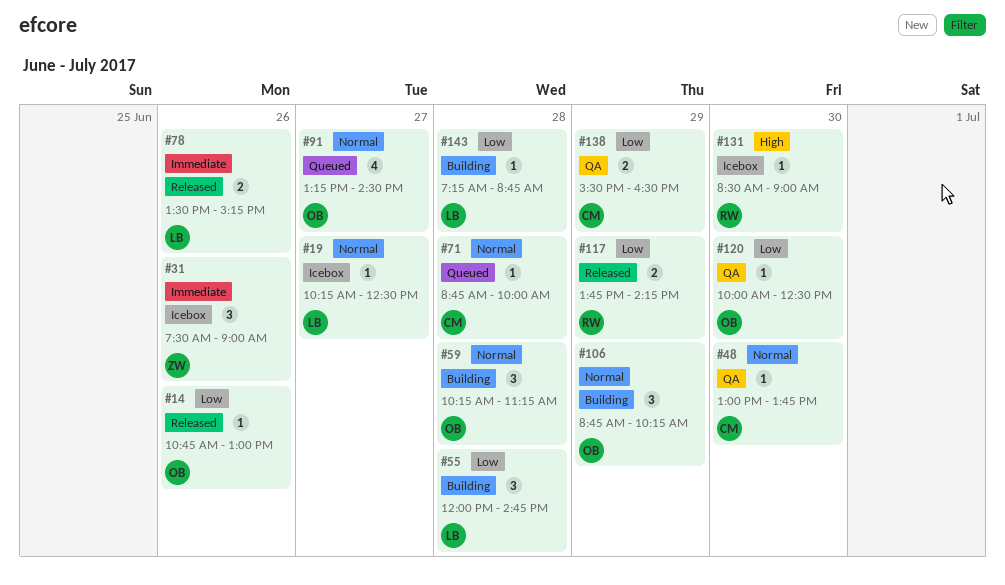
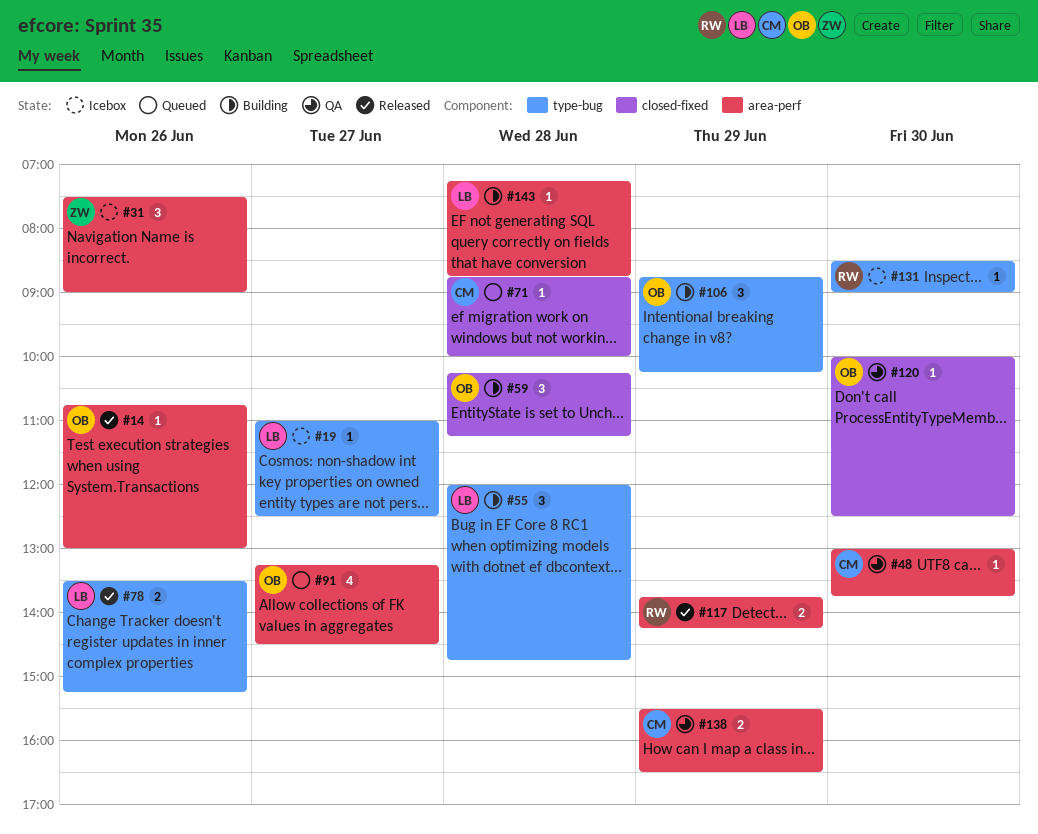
#19, begins: 10:15 -> 11:00

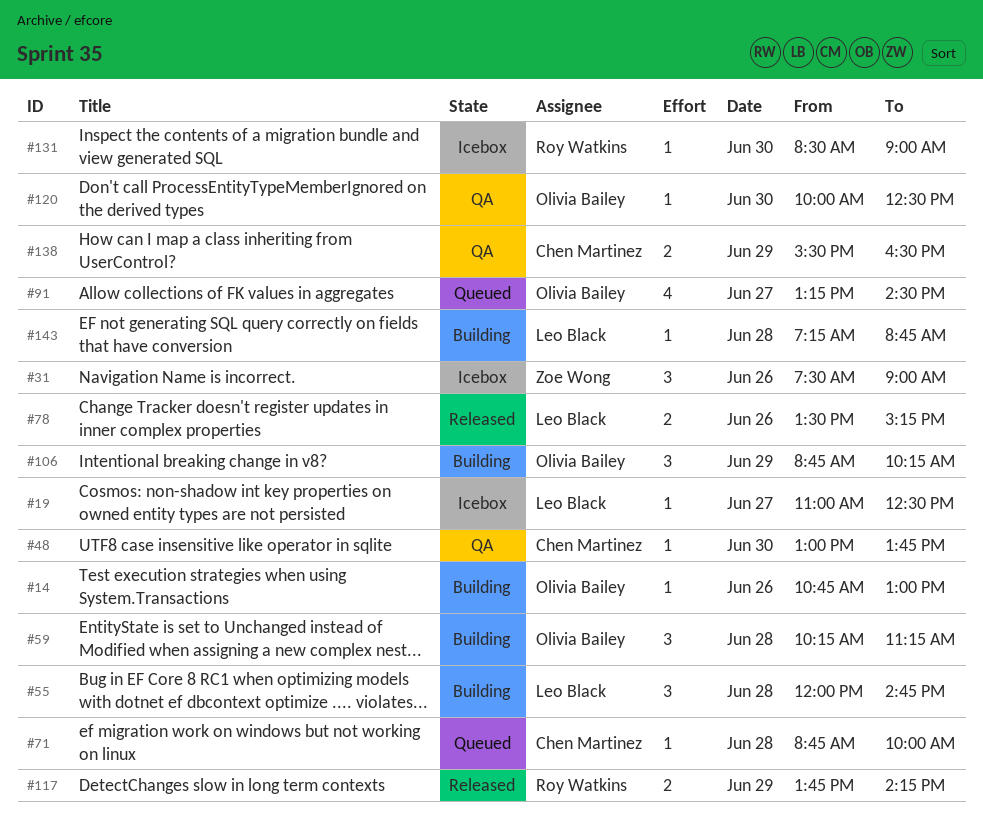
#14, status: Released -> Building

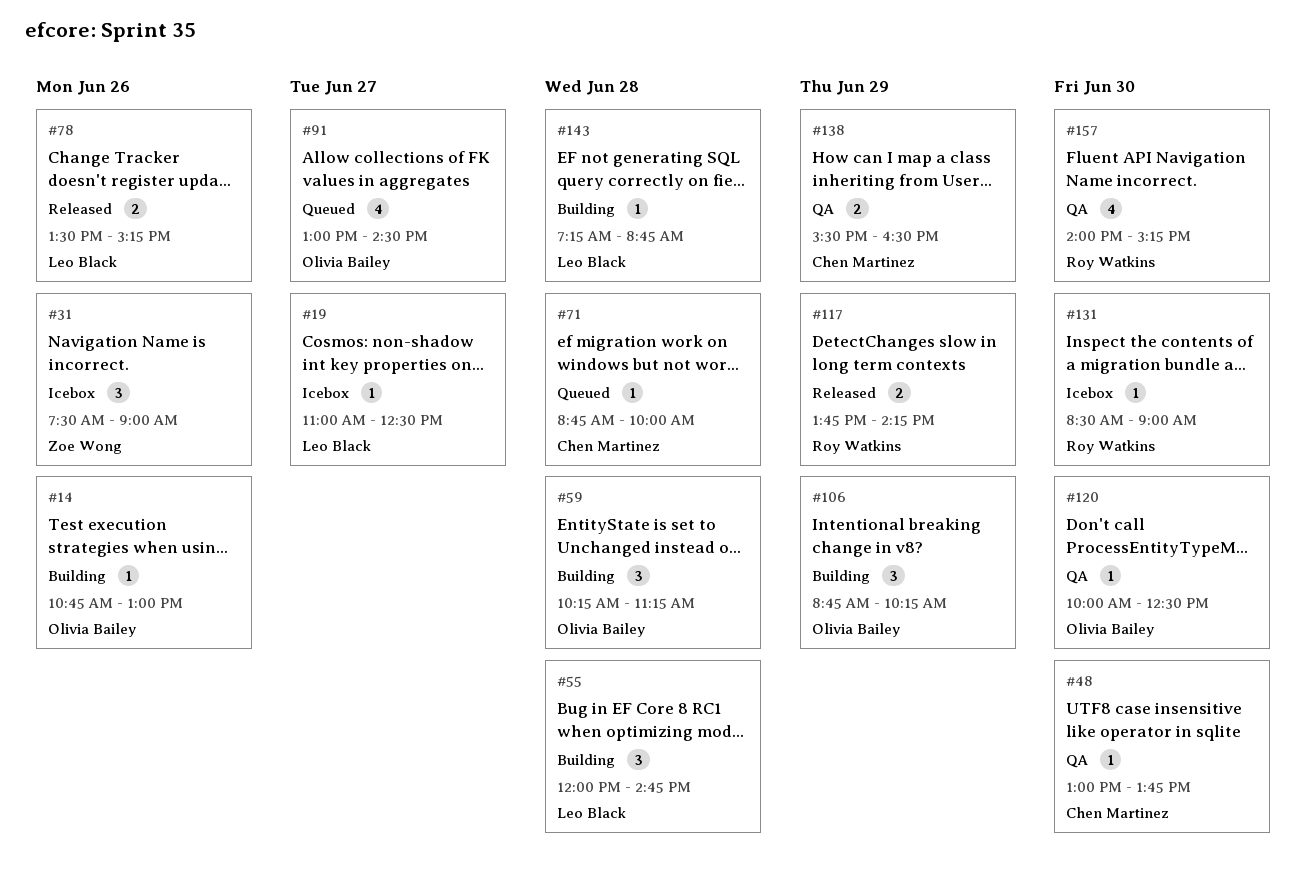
#91, begins: 13:15 -> 13:00
#157: none -> present

